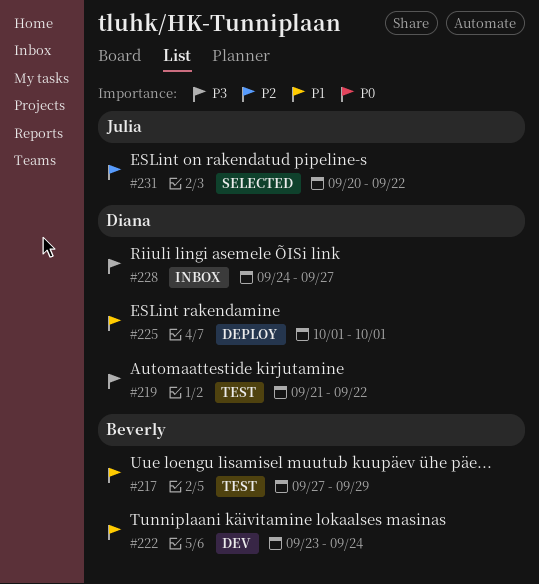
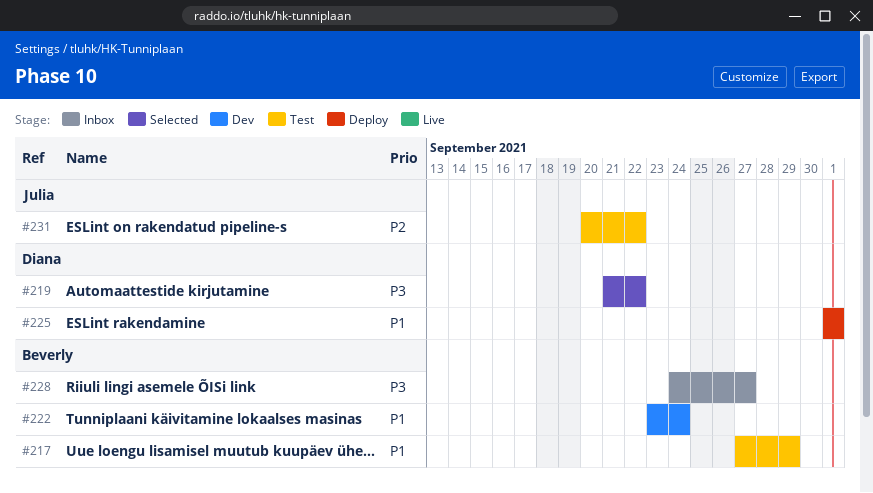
#219, status: Test -> Selected
#228, owner: Diana -> Beverly
#231, status: Selected -> Test

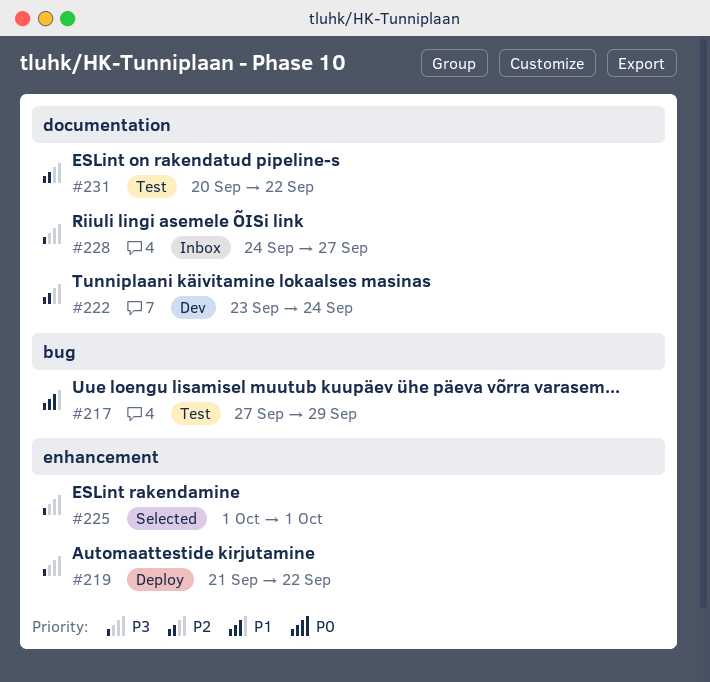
#219, status: Selected -> Deploy
#222, priority: P1 -> P2
#225, status: Deploy -> Selected
#225, priority: P1 -> P3

